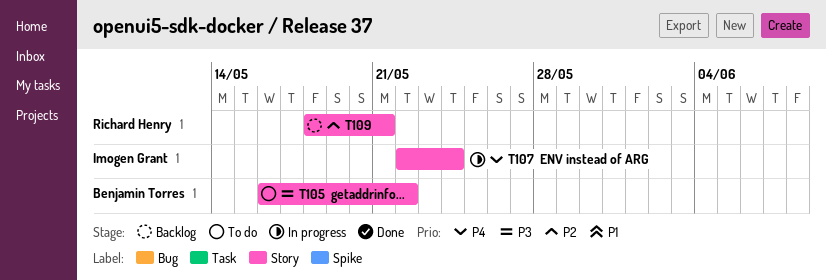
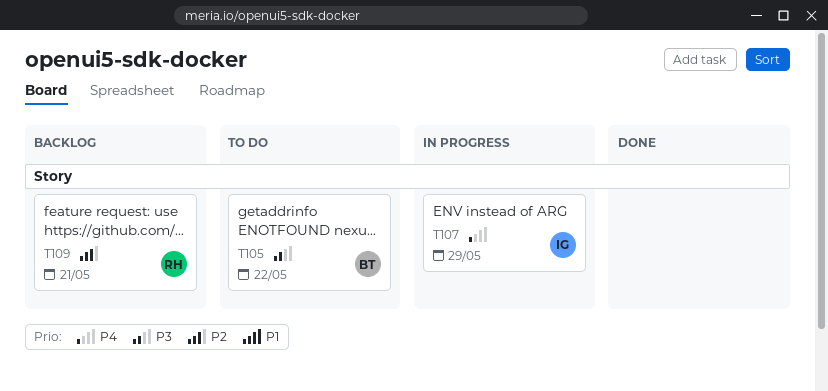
T107, due: May 24 -> May 29

